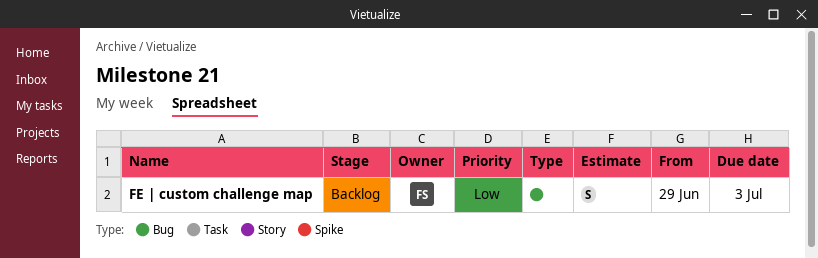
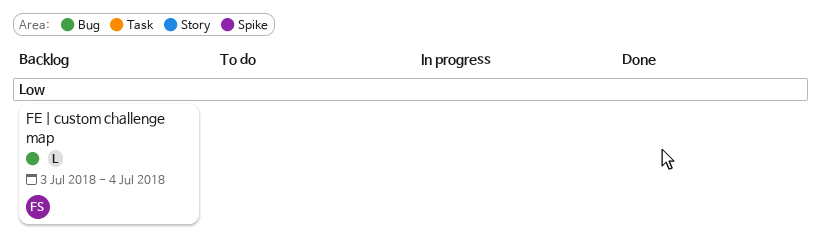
FE | custom challenge map, estimate: S -> L
FE | custom challenge map, start: Jun 29 -> Jul 3
FE | custom challenge map, due: Jul 3 -> Jul 4

